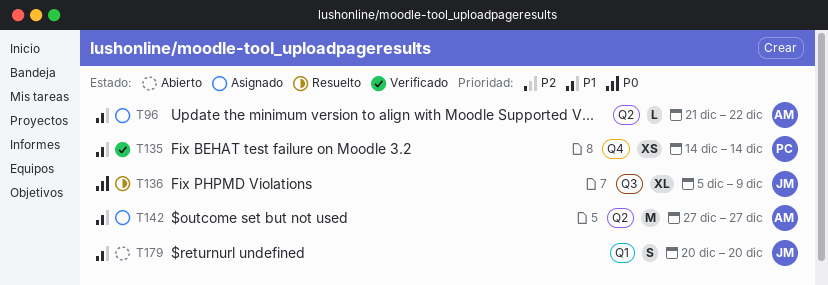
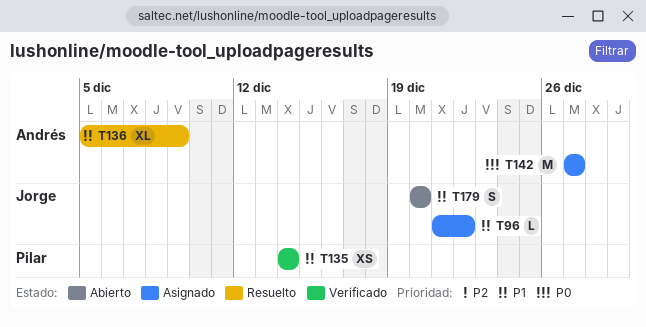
T96, owner: Andrés -> Jorge
T136, owner: Jorge -> Andrés
T136, priority: P0 -> P1
T142, priority: P1 -> P0

